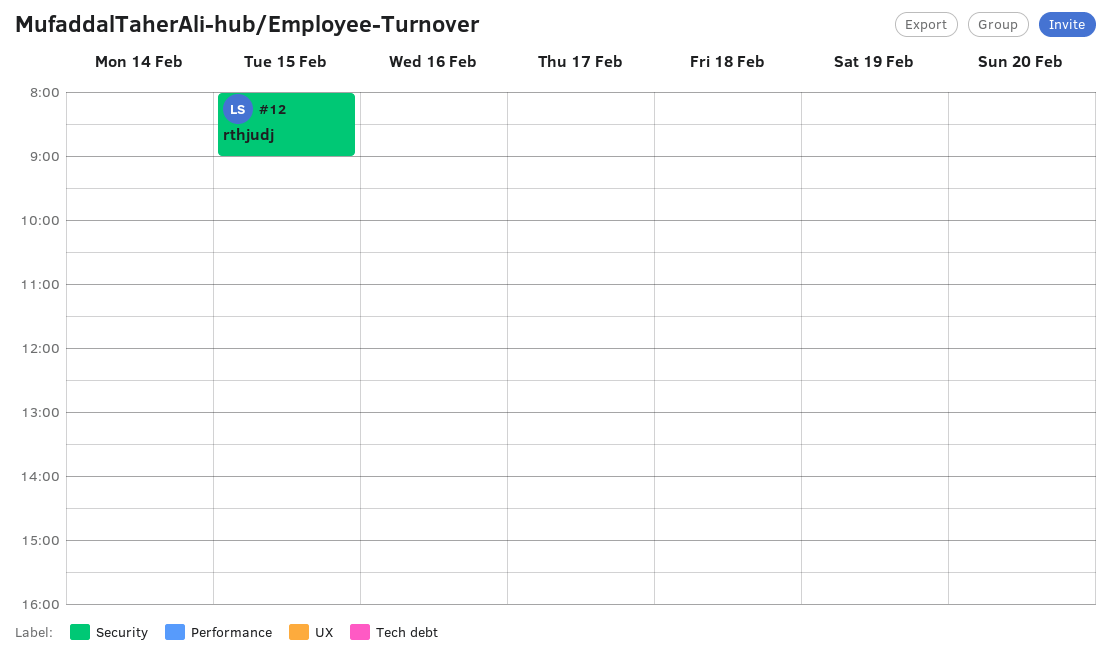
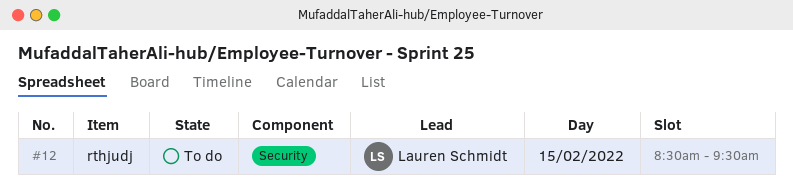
#12, begins: 08:00 -> 08:30
#12, ends: 09:00 -> 09:30

